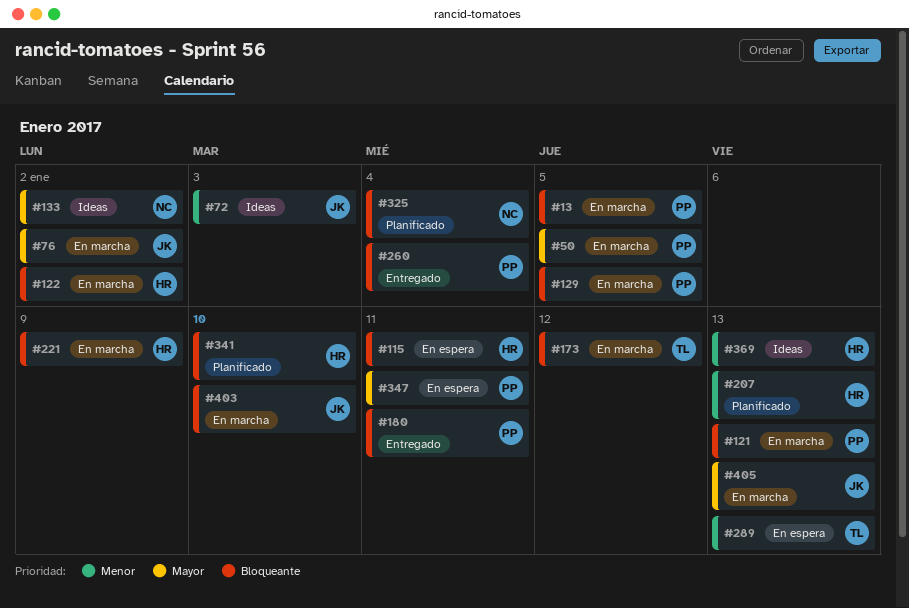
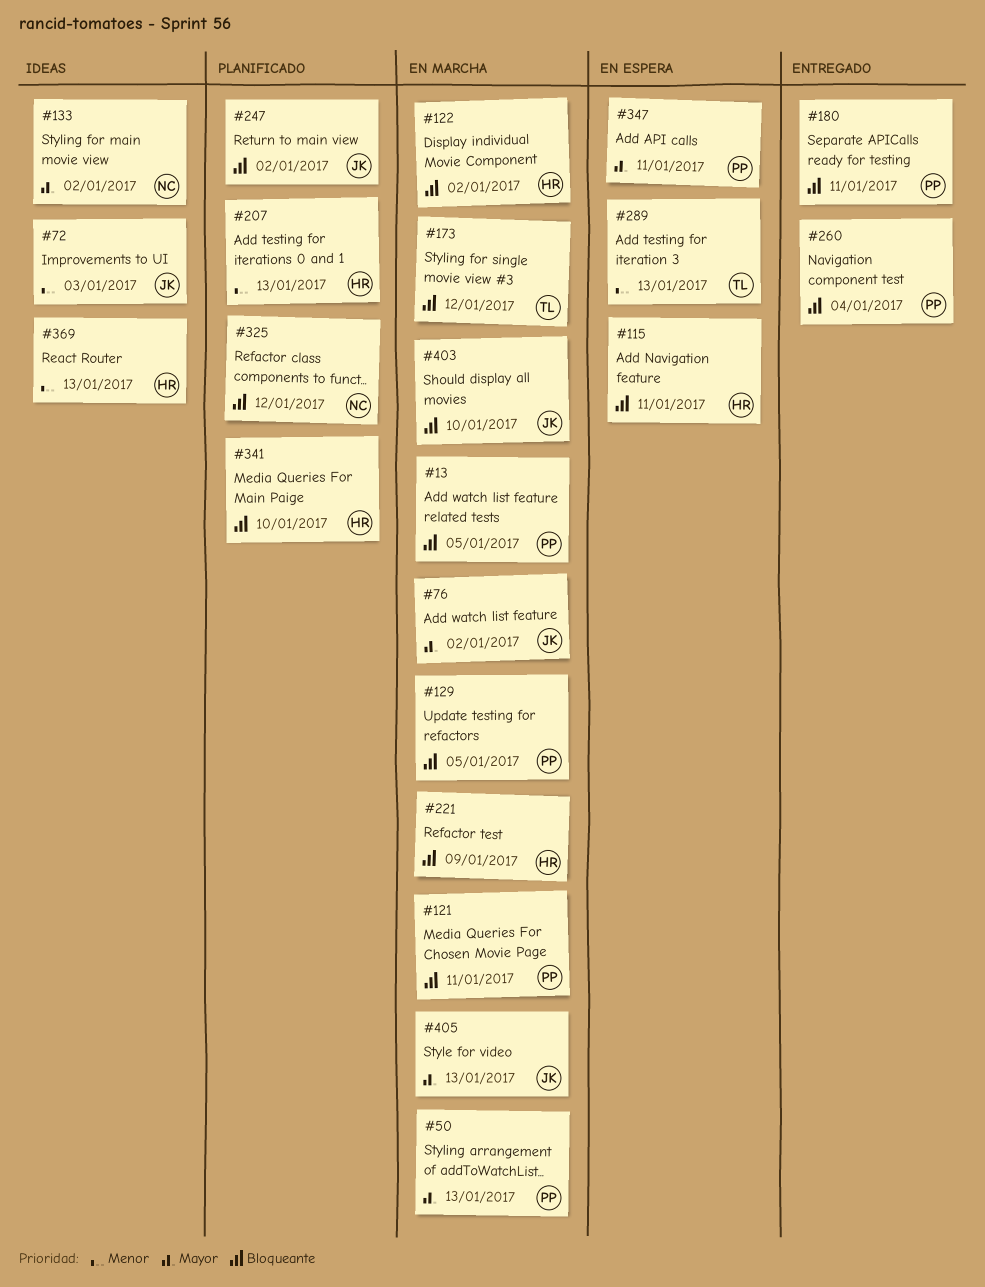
#50, due: Jan 5 -> Jan 13
#121, due: Jan 13 -> Jan 11
#247: none -> present
#325, due: Jan 4 -> Jan 12

